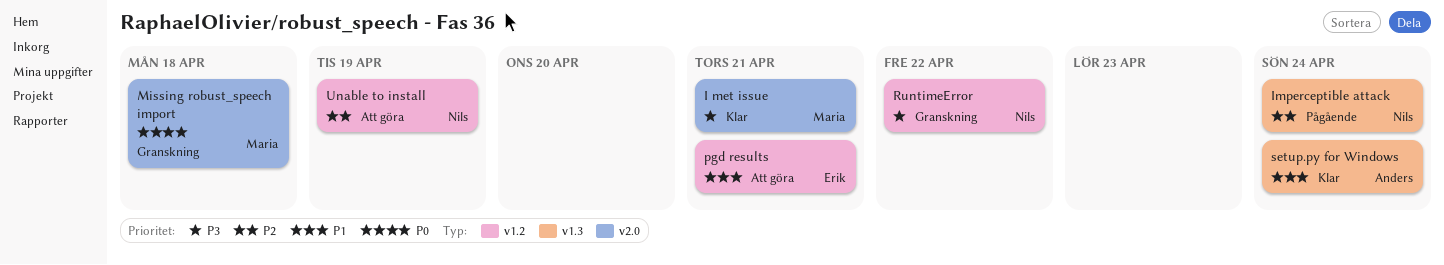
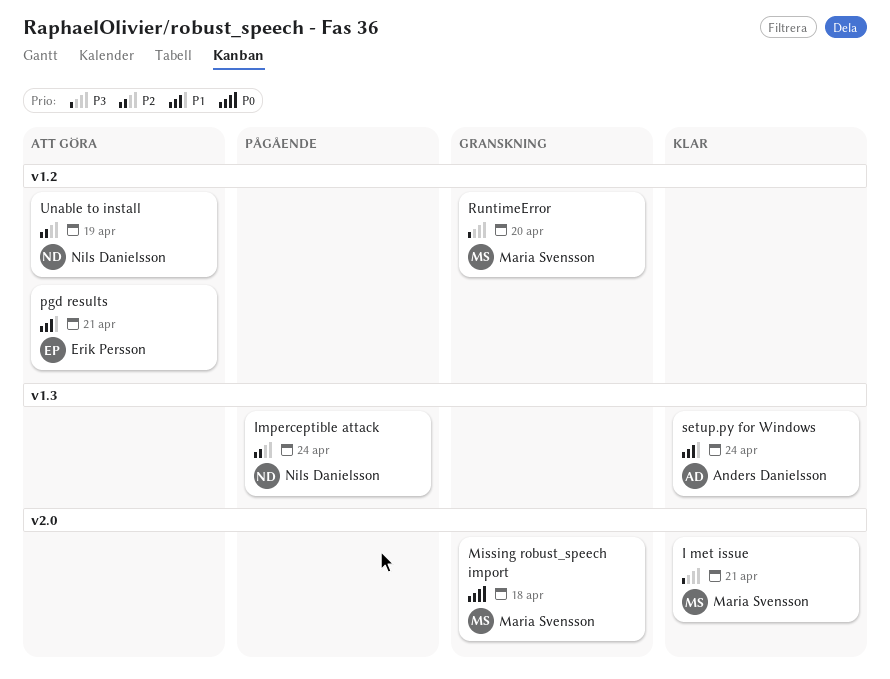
RuntimeError, owner: Nils Danielsson -> Maria Svensson
RuntimeError, due: Apr 22 -> Apr 20

